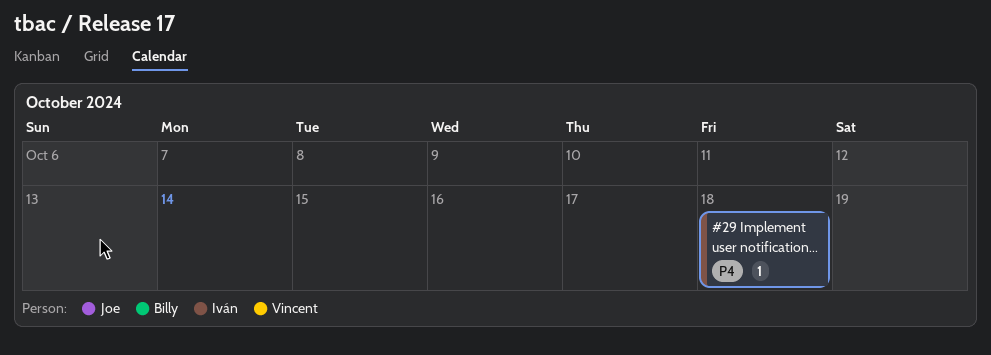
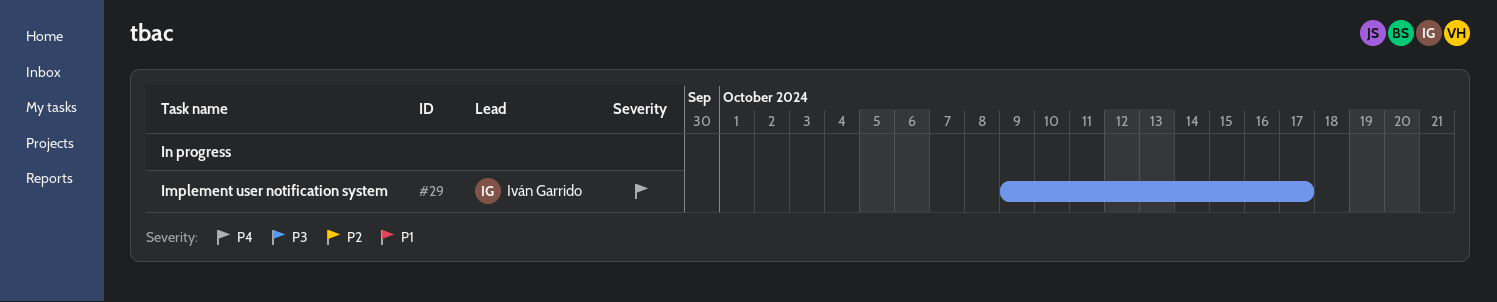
#29, due: Oct 18 -> Oct 17

